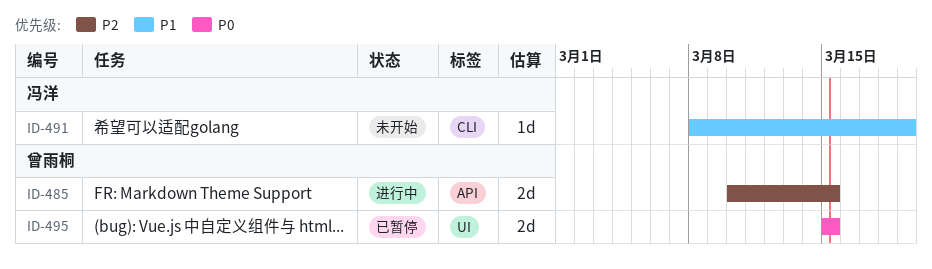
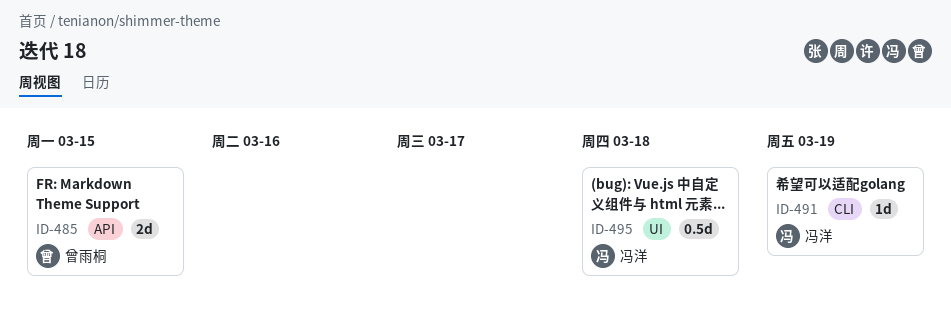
ID-495, owner: 曾雨桐 -> 冯洋
ID-495, estimate: 2d -> 0.5d
ID-495, due: Mar 15 -> Mar 18

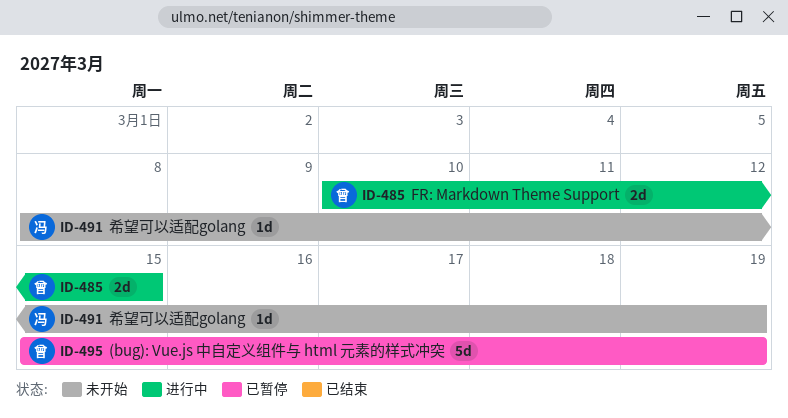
ID-495, owner: 冯洋 -> 曾雨桐
ID-495, estimate: 0.5d -> 5d
ID-495, due: Mar 18 -> Mar 19

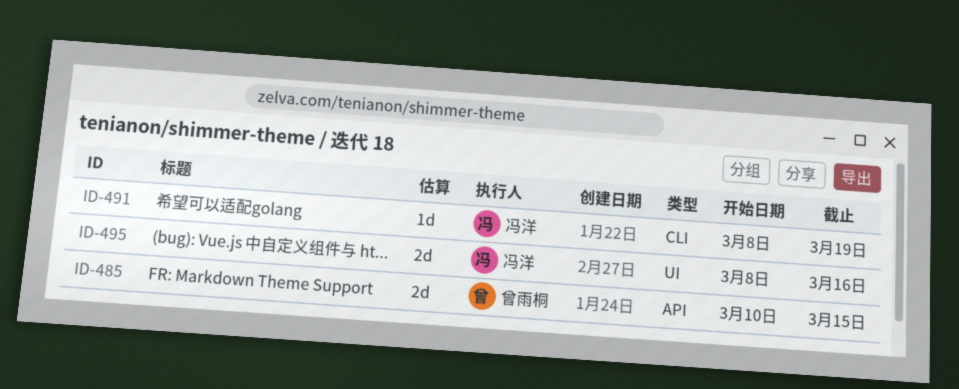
ID-495, owner: 曾雨桐 -> 冯洋
ID-495, estimate: 5d -> 2d
ID-495, start: Mar 15 -> Mar 8
ID-495, due: Mar 19 -> Mar 16

